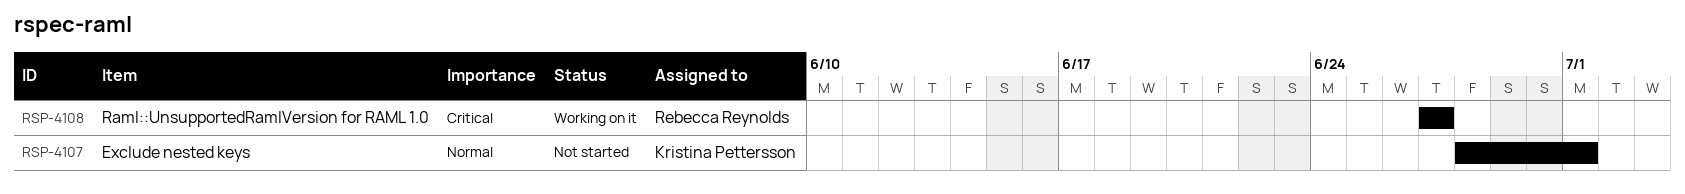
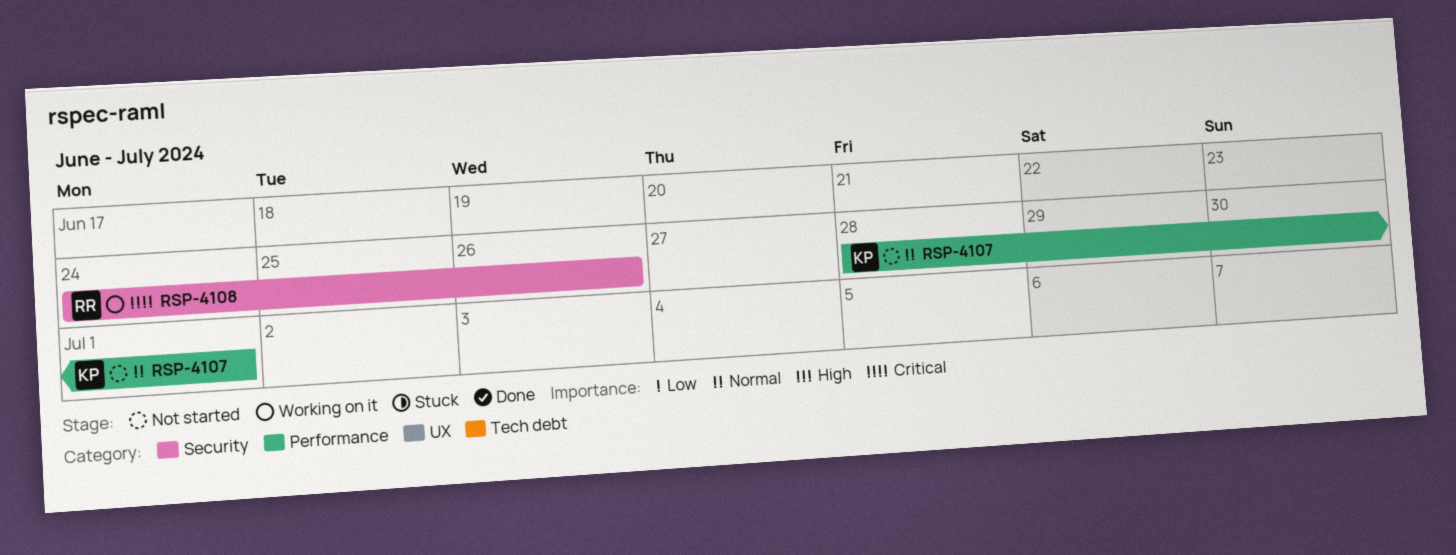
RSP-4108, start: Jun 27 -> Jun 24
RSP-4108, due: Jun 27 -> Jun 26

